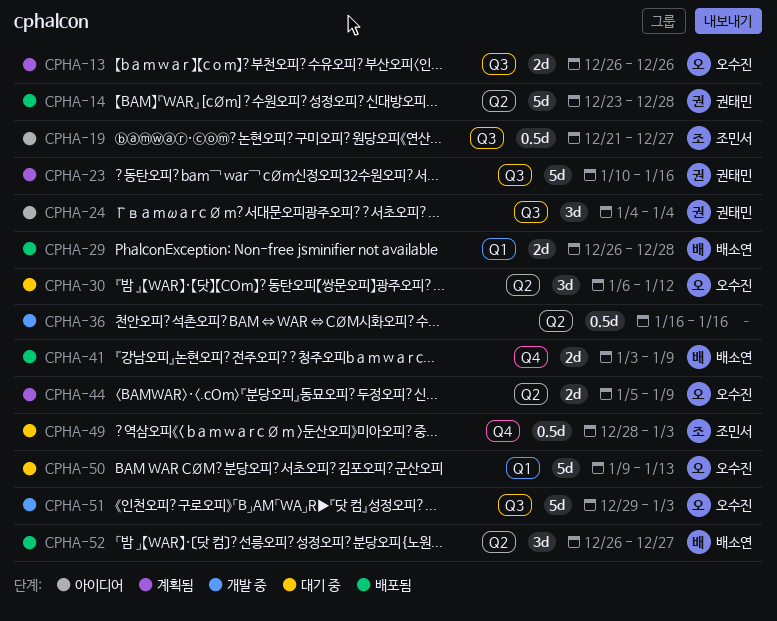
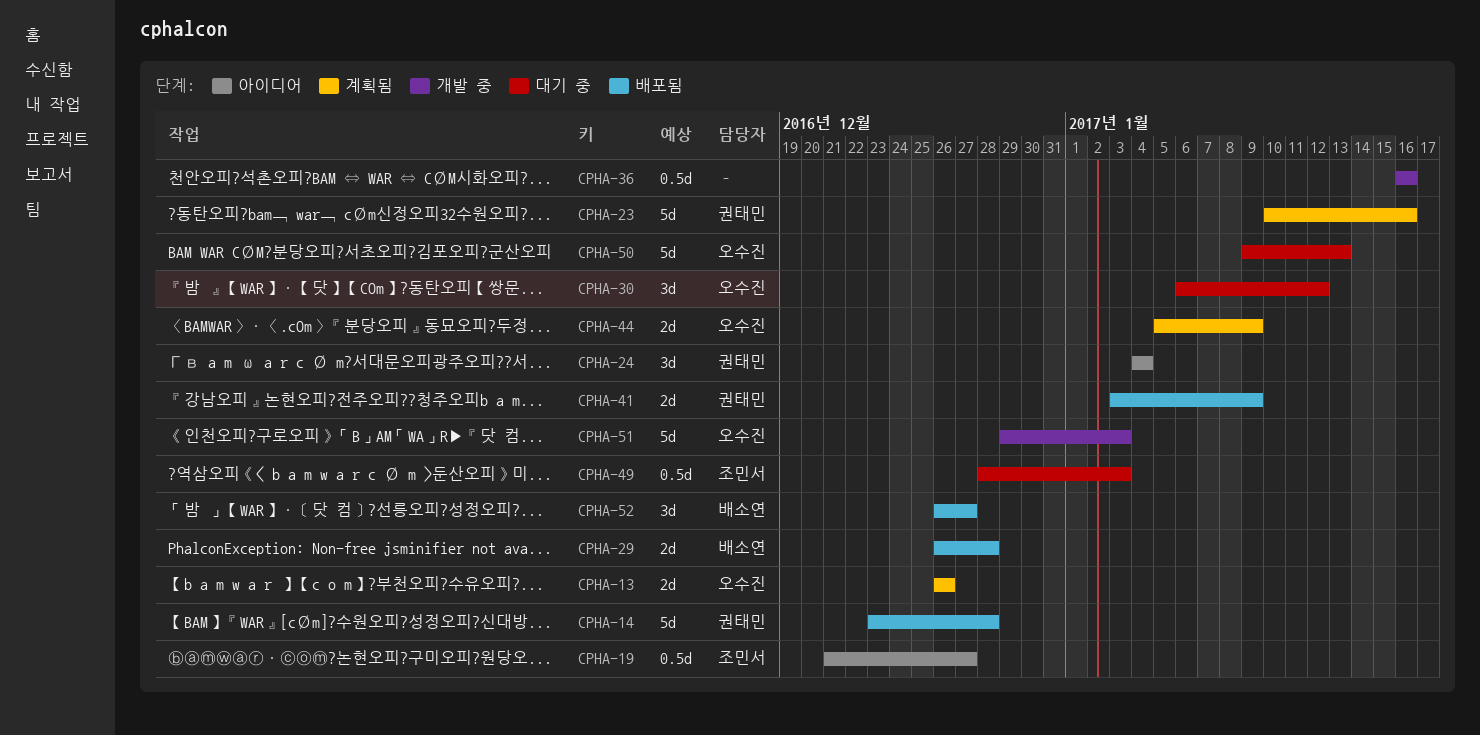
CPHA-41, owner: 배소연 -> 권태민

